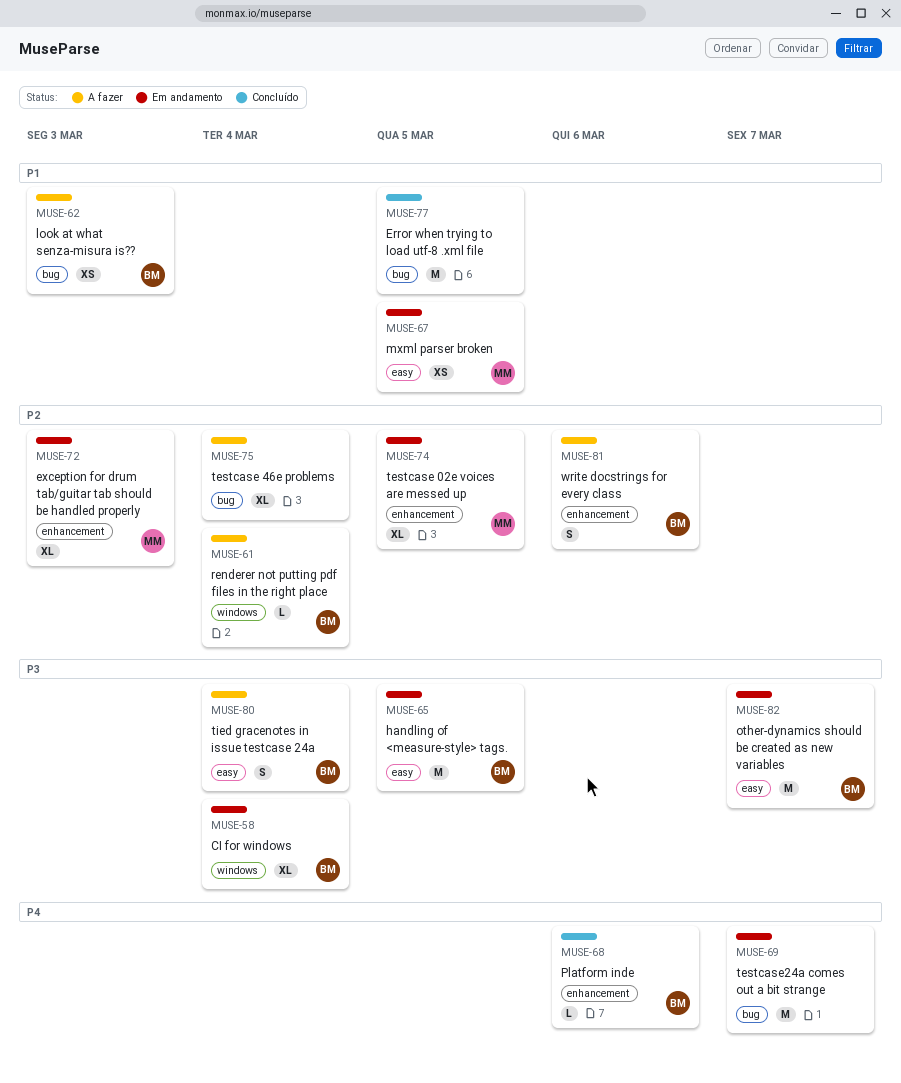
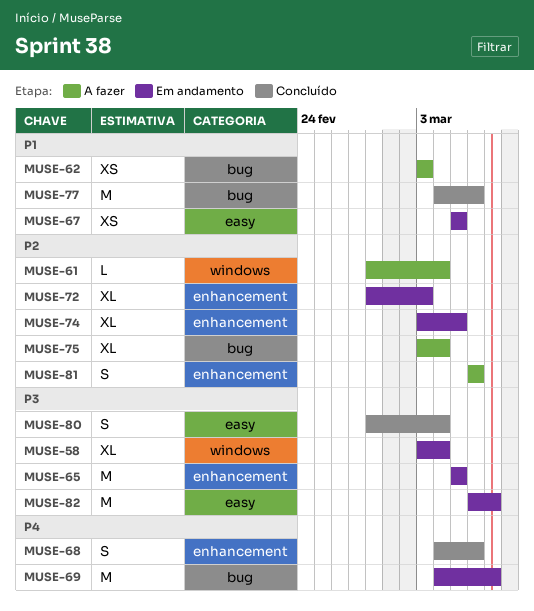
MUSE-65, label: easy -> enhancement
MUSE-68, estimate: L -> S
MUSE-77, due: Mar 5 -> Mar 6
MUSE-80, status: A fazer -> Concluído

